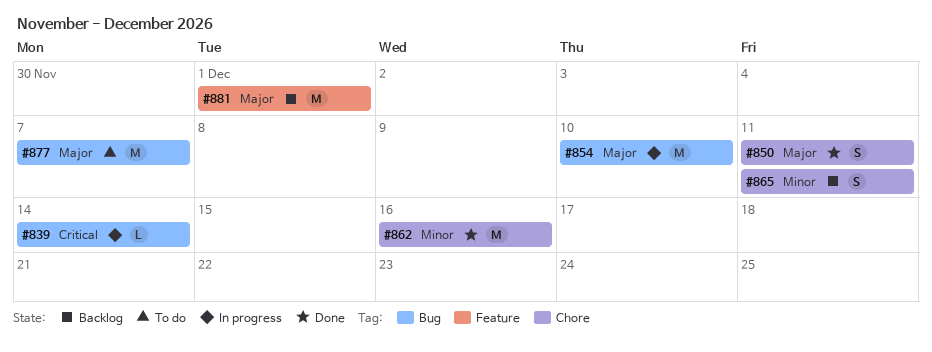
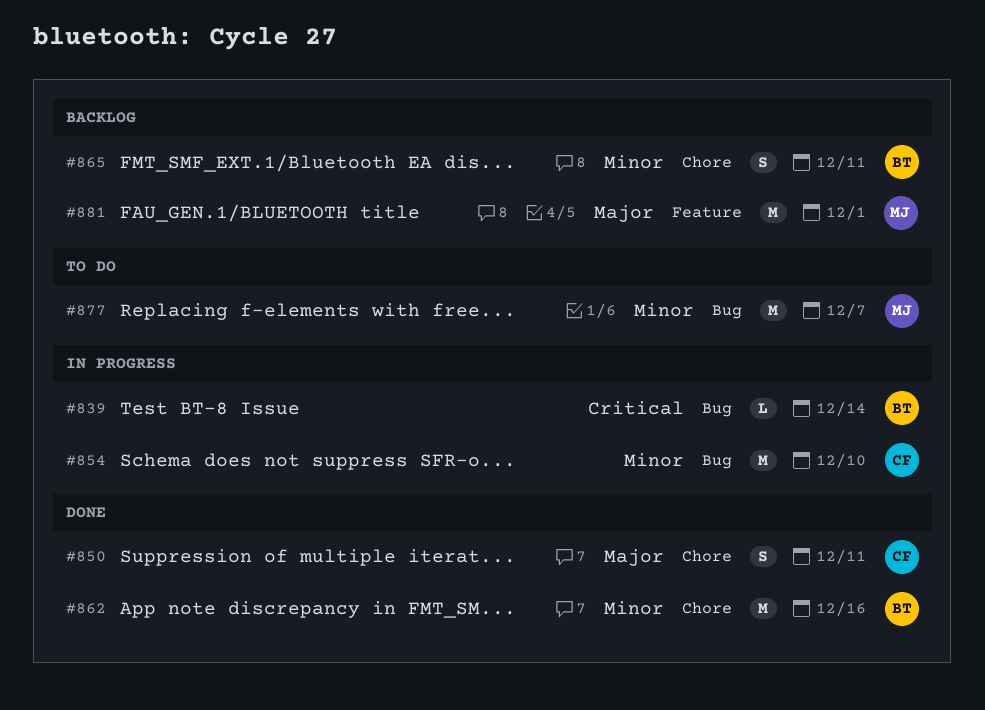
#854, priority: Major -> Minor
#877, priority: Major -> Minor

